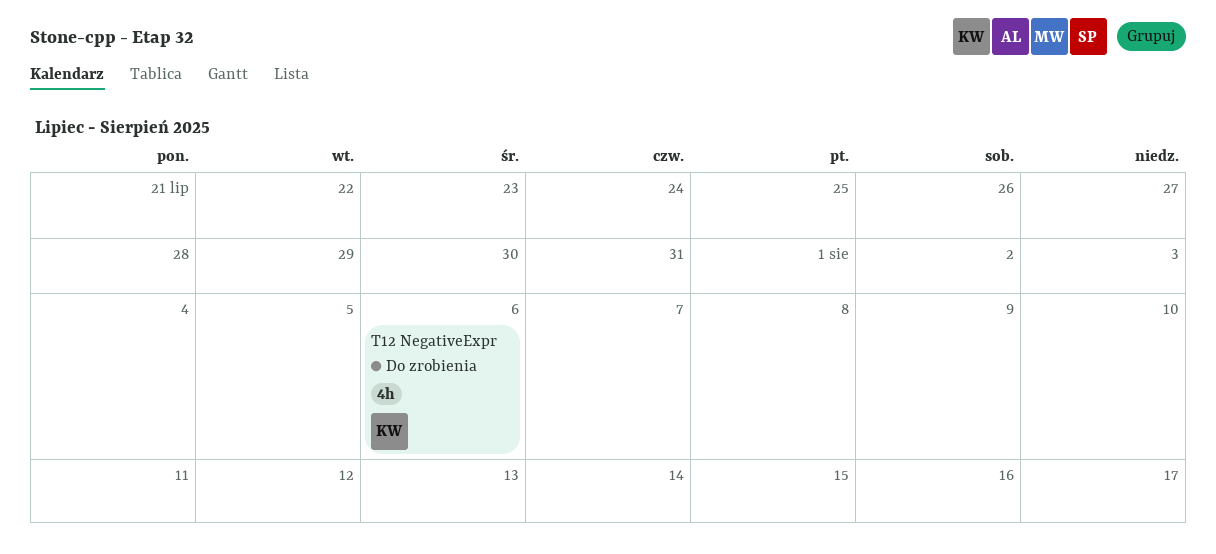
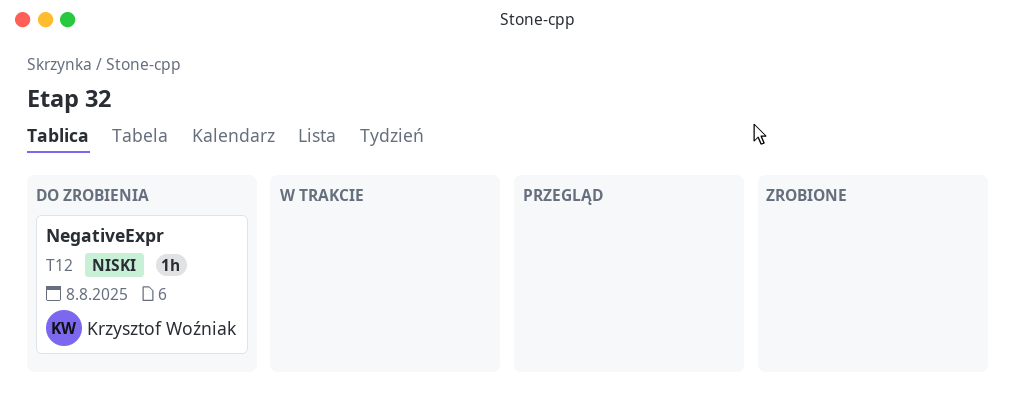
T12, estimate: 4h -> 1h
T12, due: Aug 6 -> Aug 8

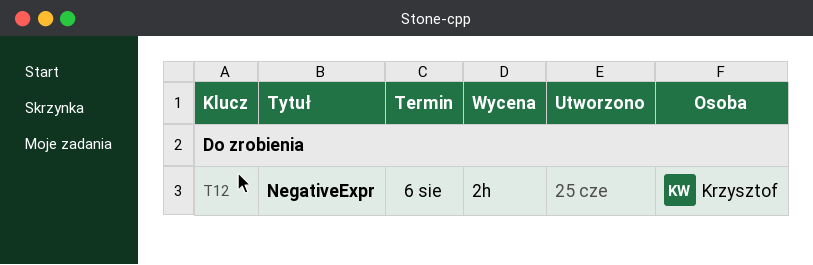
T12, estimate: 1h -> 2h
T12, due: Aug 8 -> Aug 6

